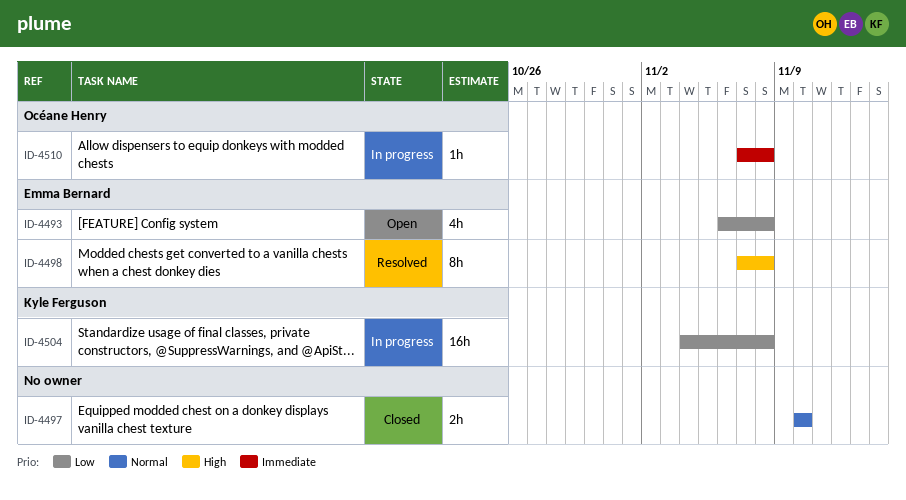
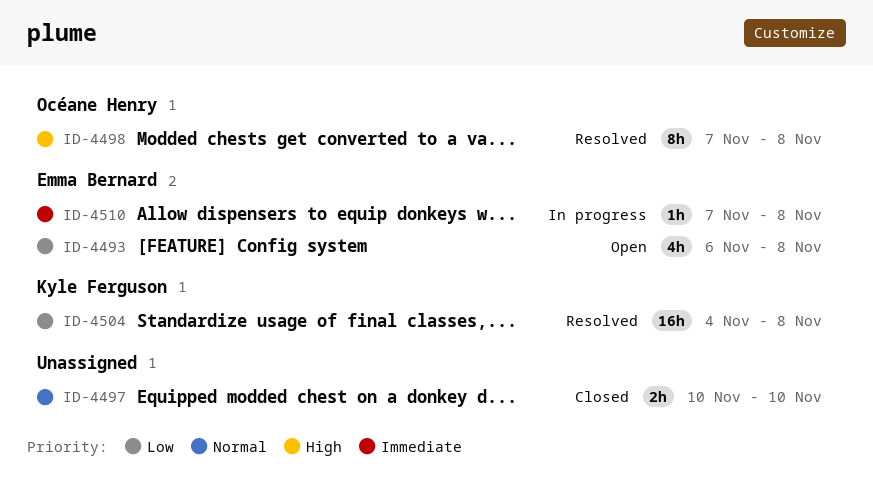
ID-4498, owner: Emma Bernard -> Océane Henry
ID-4504, status: In progress -> Resolved
ID-4510, owner: Océane Henry -> Emma Bernard

